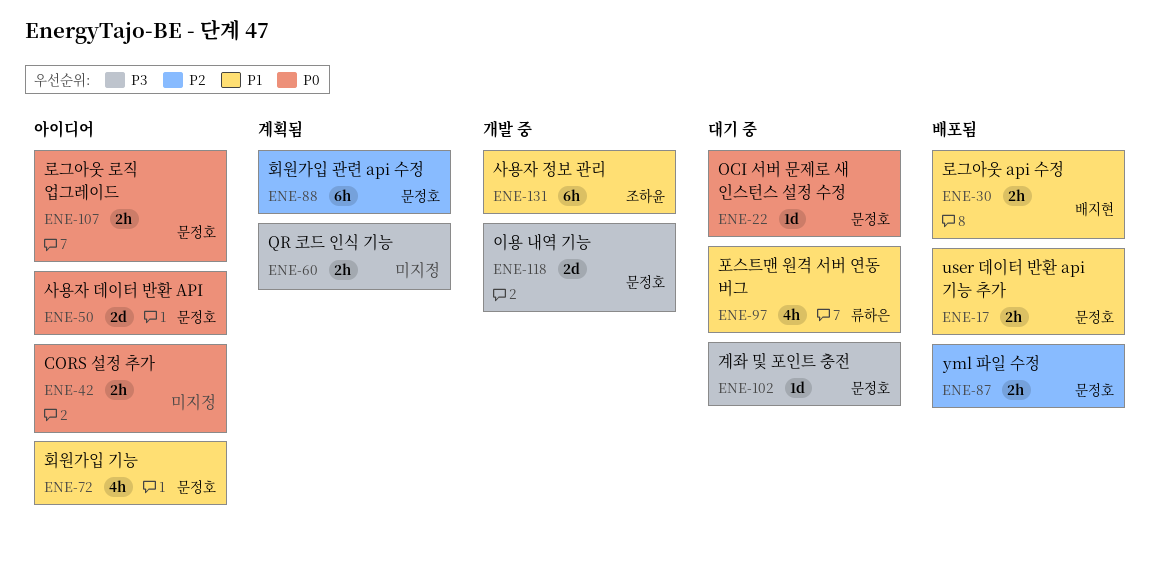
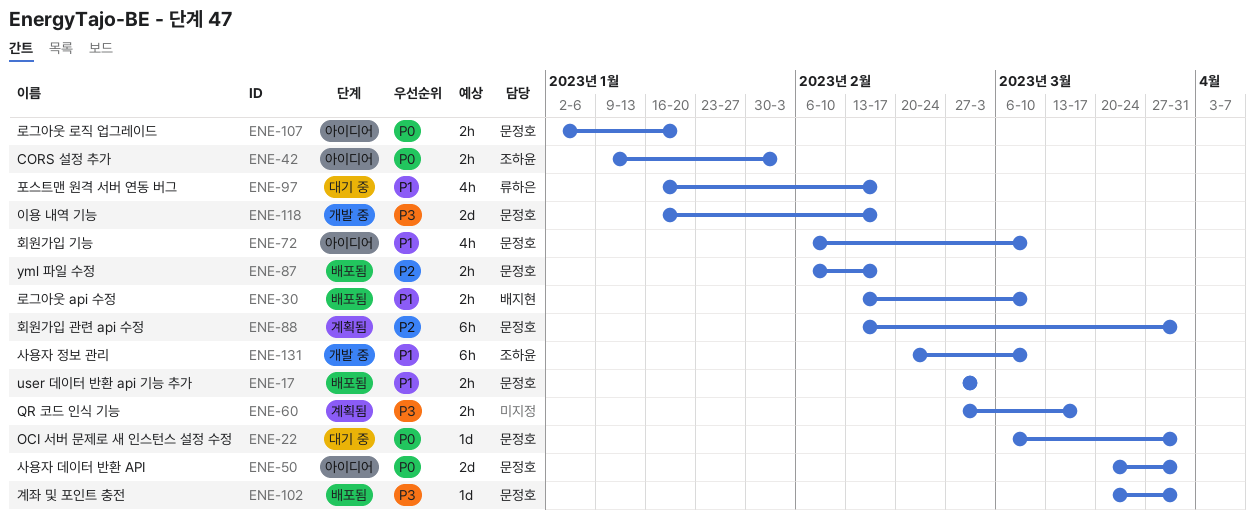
ENE-42, owner: none -> 조하윤
ENE-102, status: 대기 중 -> 배포됨

